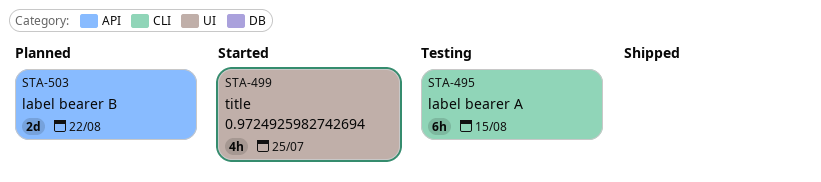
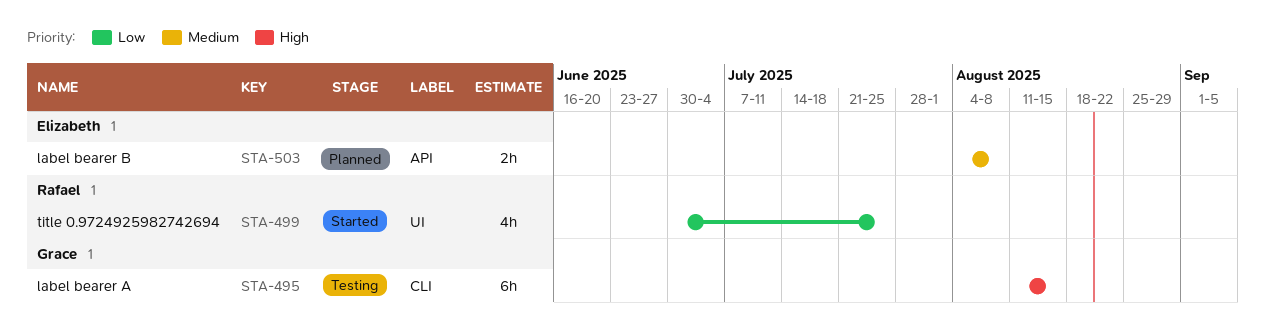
STA-503, estimate: 2d -> 2h
STA-503, due: Aug 22 -> Aug 8

